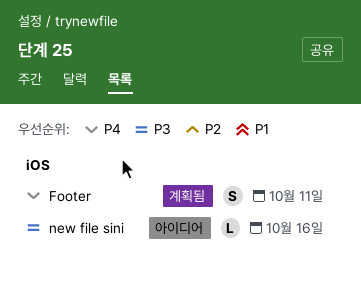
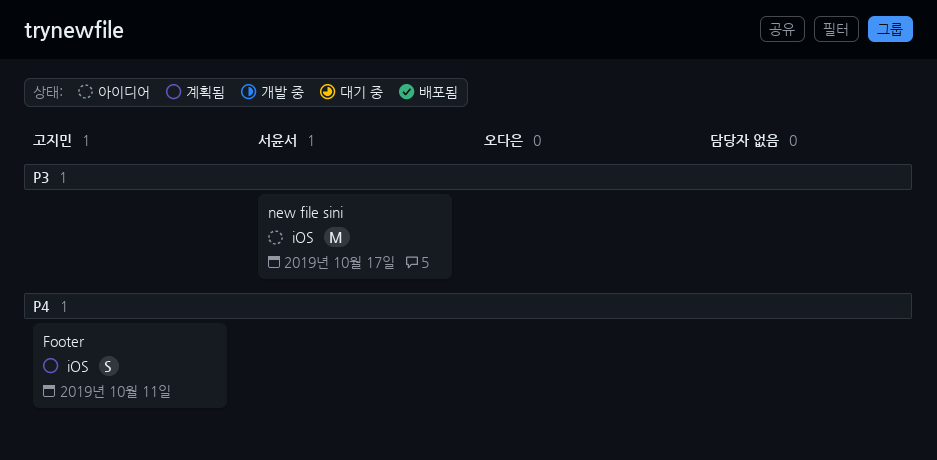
new file sini, estimate: L -> M
new file sini, due: Oct 16 -> Oct 17

